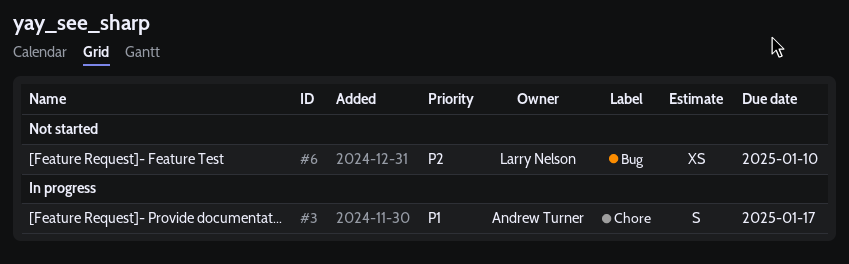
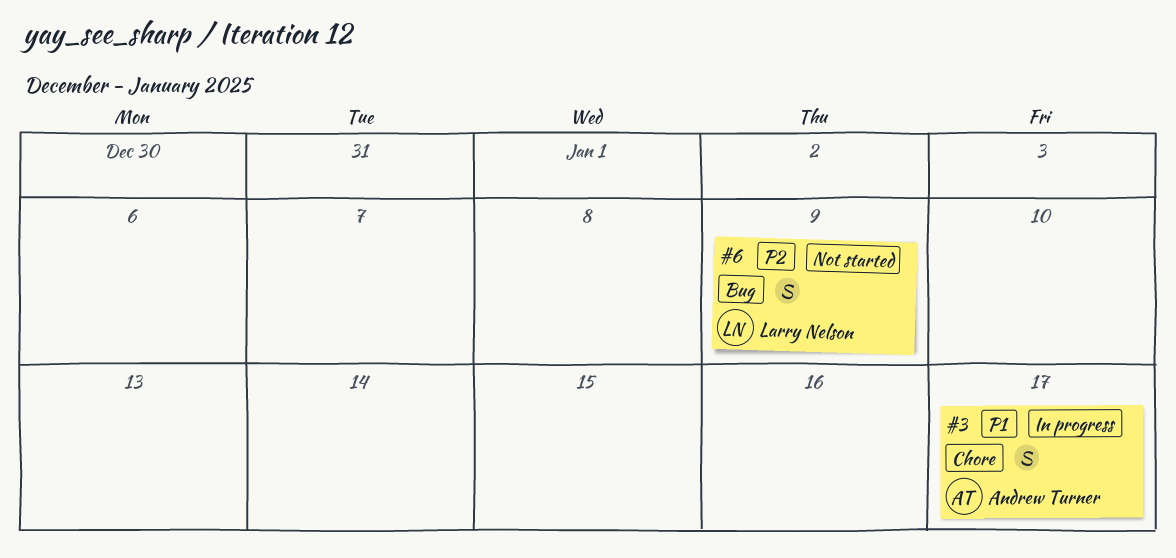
#6, estimate: XS -> S
#6, due: Jan 10 -> Jan 9

